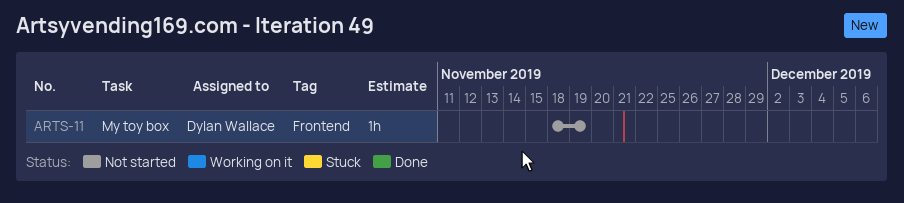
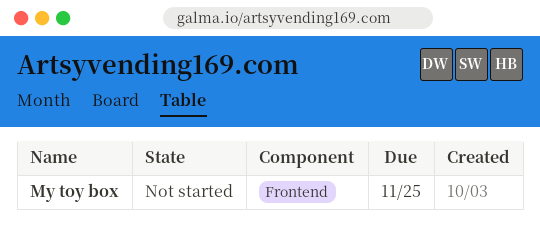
My toy box, due: Nov 19 -> Nov 25

